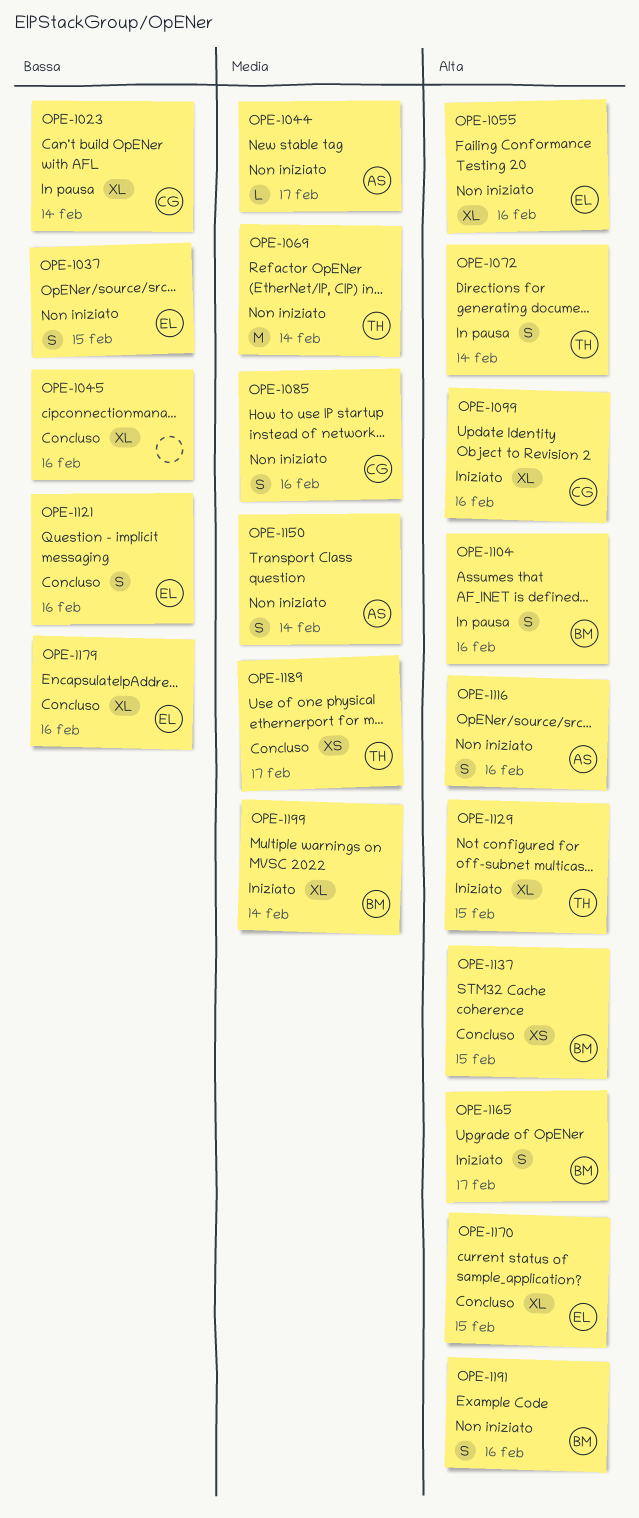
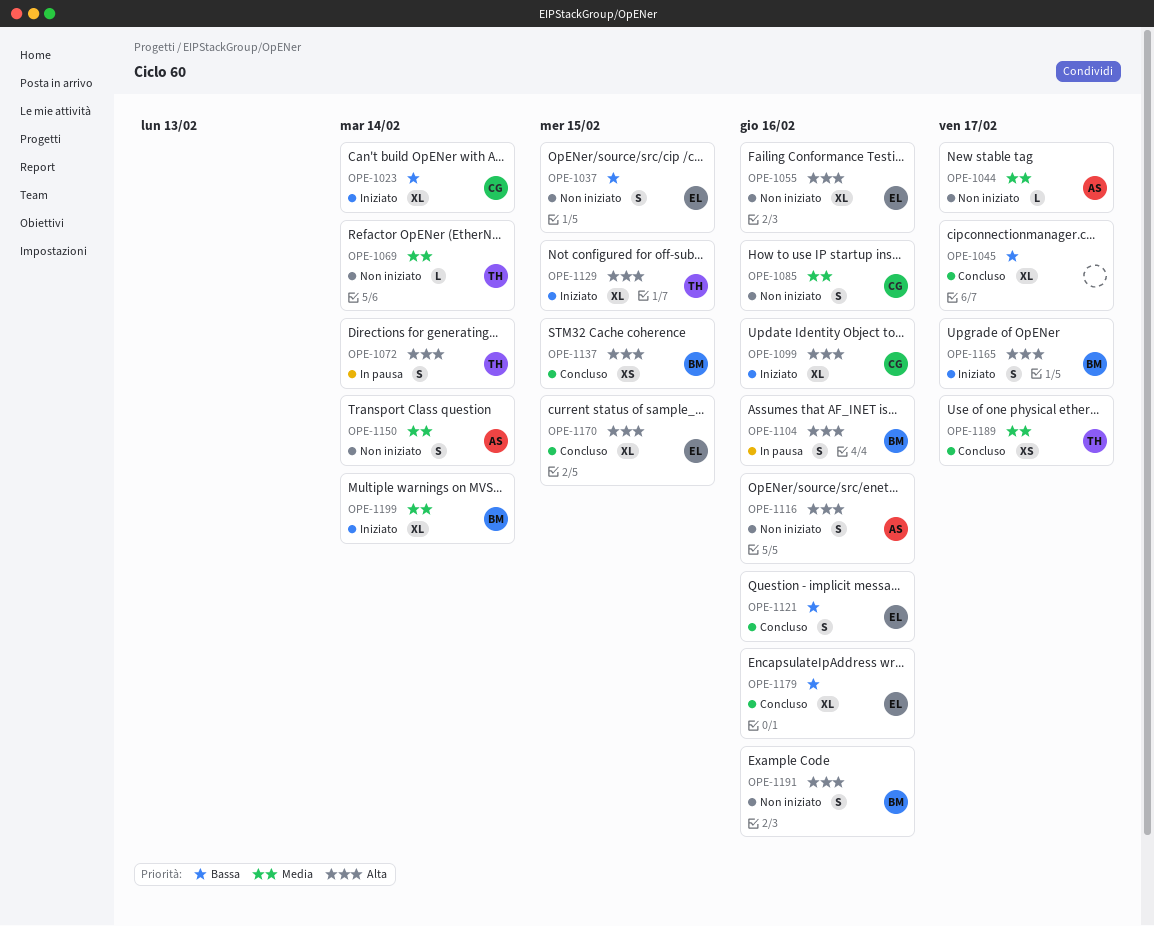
OPE-1023, status: In pausa -> Iniziato
OPE-1045, due: Feb 16 -> Feb 17
OPE-1069, estimate: M -> L

